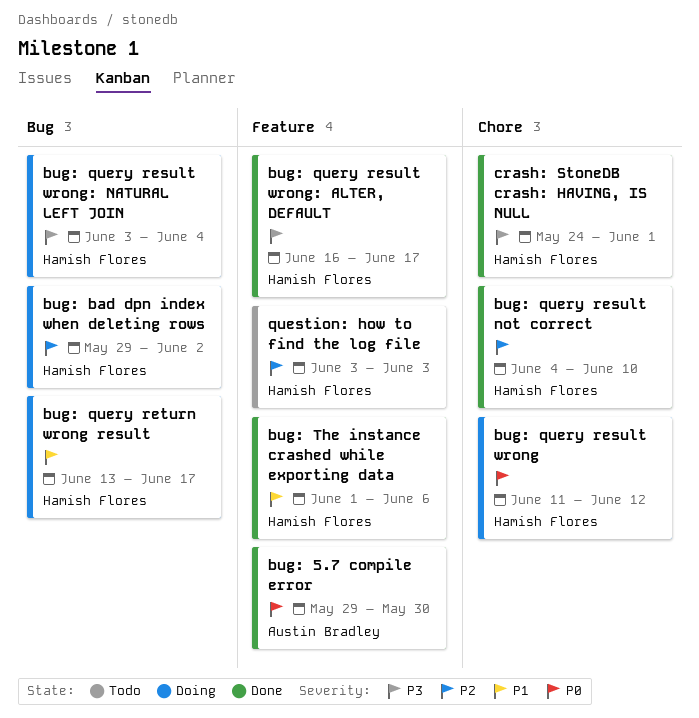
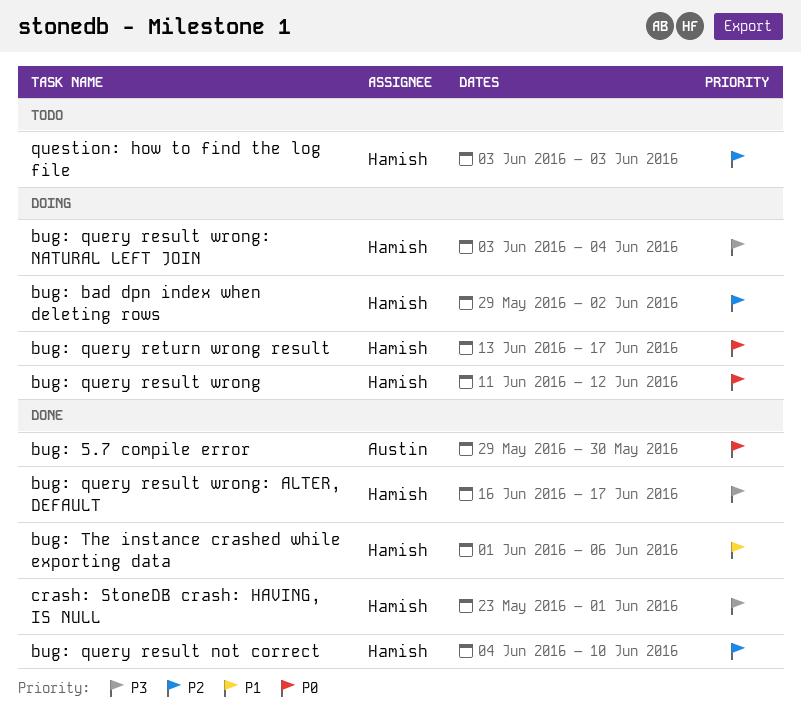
bug: query return wrong result, priority: P1 -> P0
crash: StoneDB crash: HAVING, IS NULL, start: May 24 -> May 23

